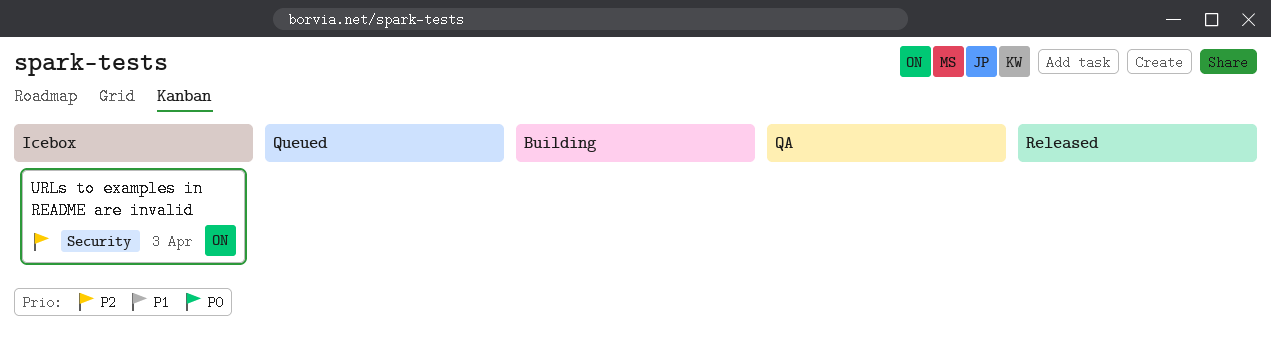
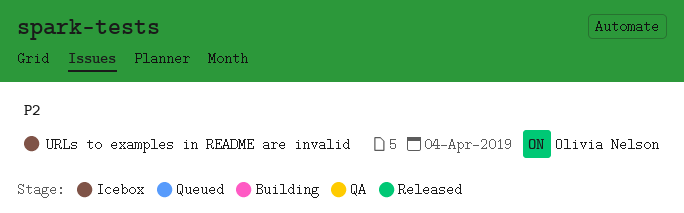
URLs to examples in README are invalid, due: Apr 3 -> Apr 4

